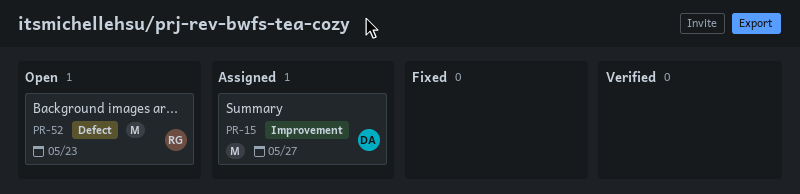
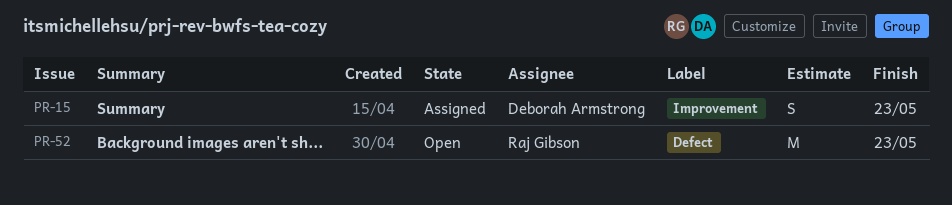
PR-15, estimate: M -> S
PR-15, due: May 27 -> May 23

